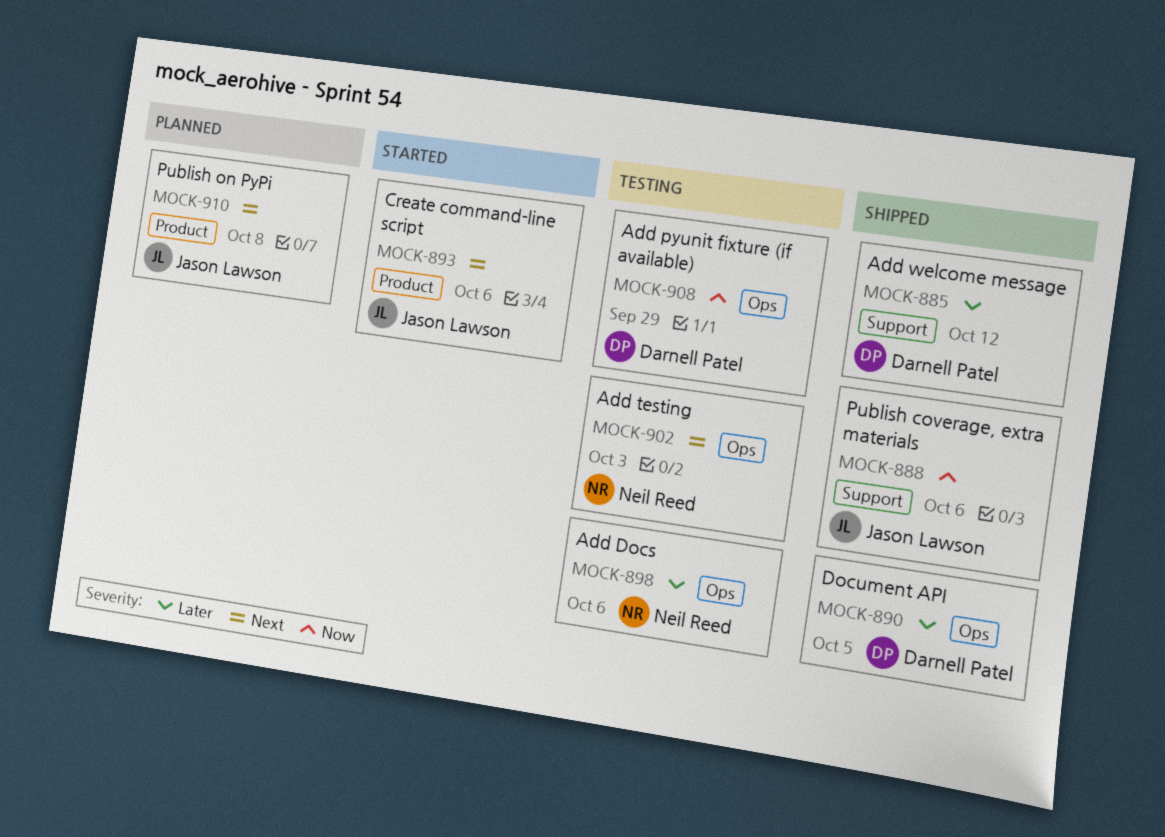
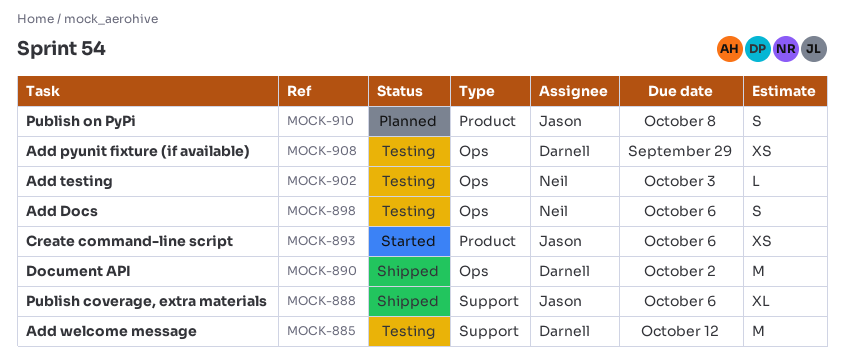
MOCK-885, status: Shipped -> Testing
MOCK-890, due: Oct 5 -> Oct 2

